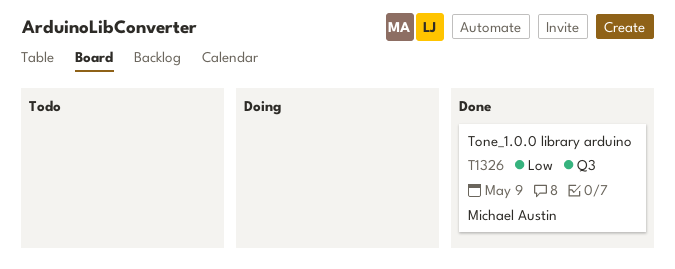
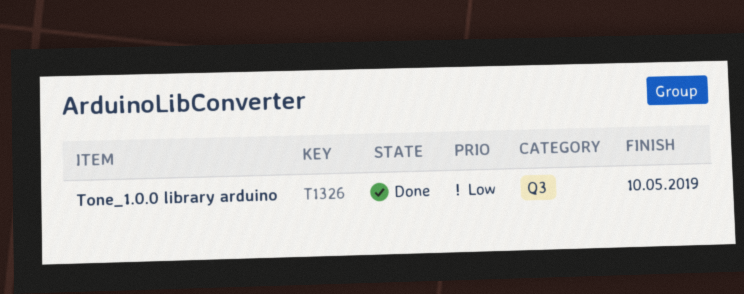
T1326, due: May 9 -> May 10

